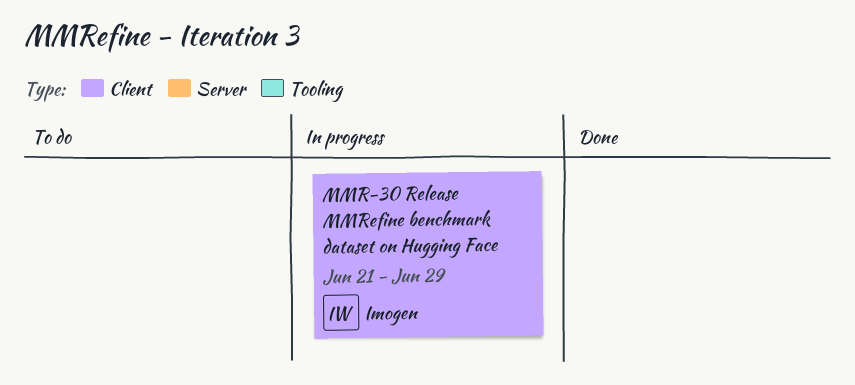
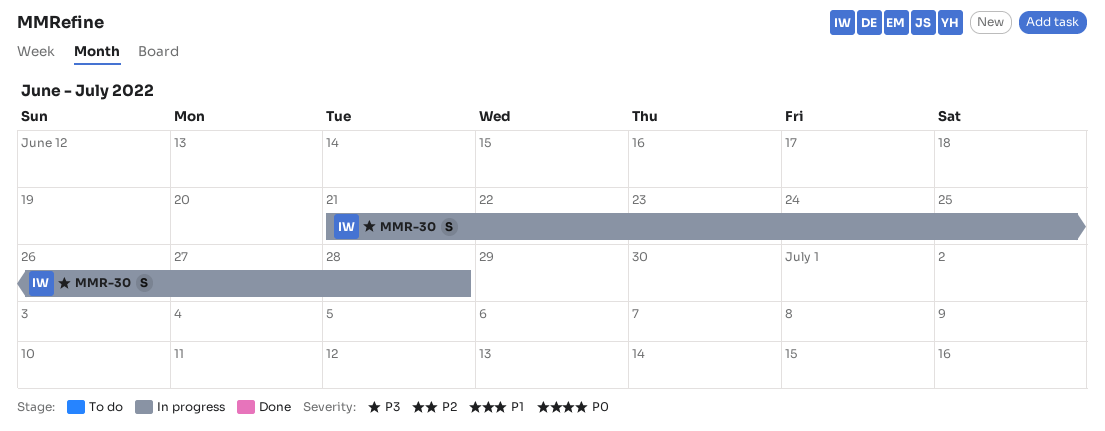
MMR-30, due: Jun 29 -> Jun 28

